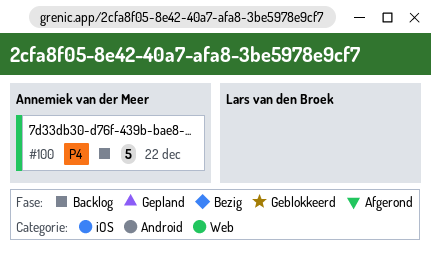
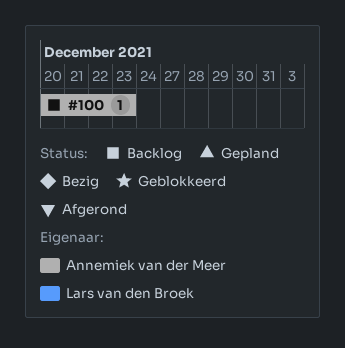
#100, estimate: 5 -> 1
#100, due: Dec 22 -> Dec 23

